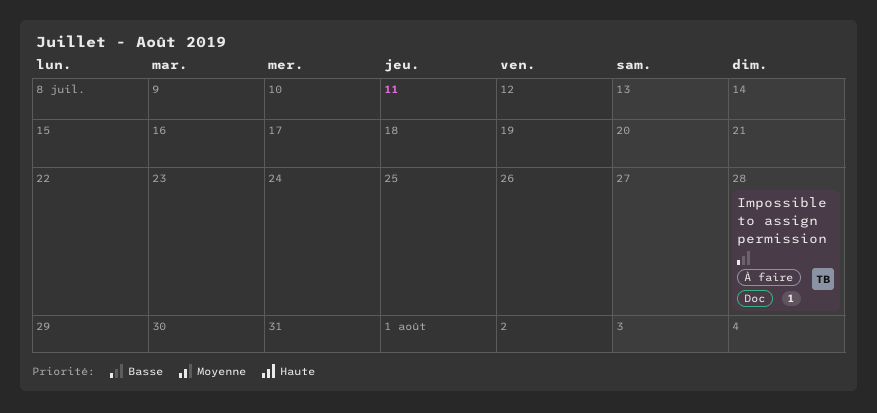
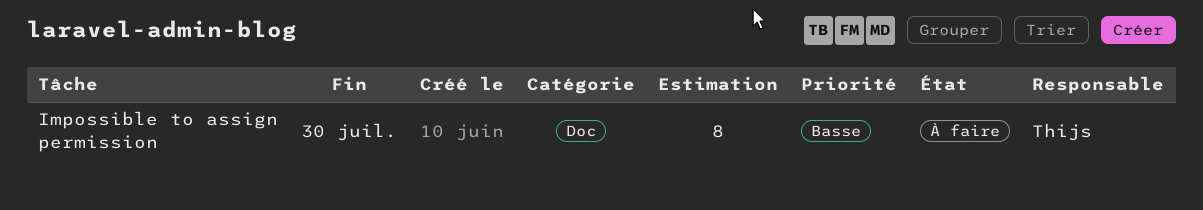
Impossible to assign permission, estimate: 1 -> 8
Impossible to assign permission, due: Jul 28 -> Jul 30

